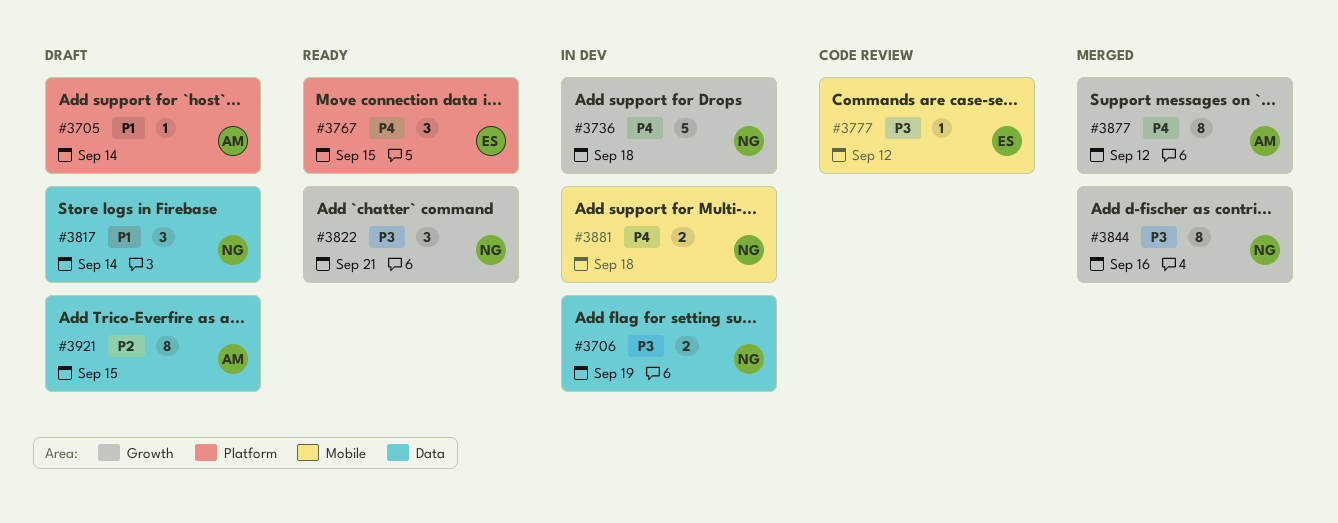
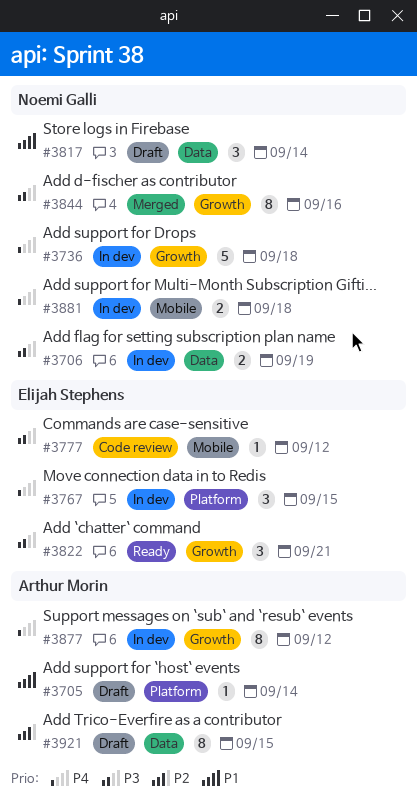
#3767, status: Ready -> In dev
#3822, owner: Noemi Galli -> Elijah Stephens
#3877, status: Merged -> In dev

